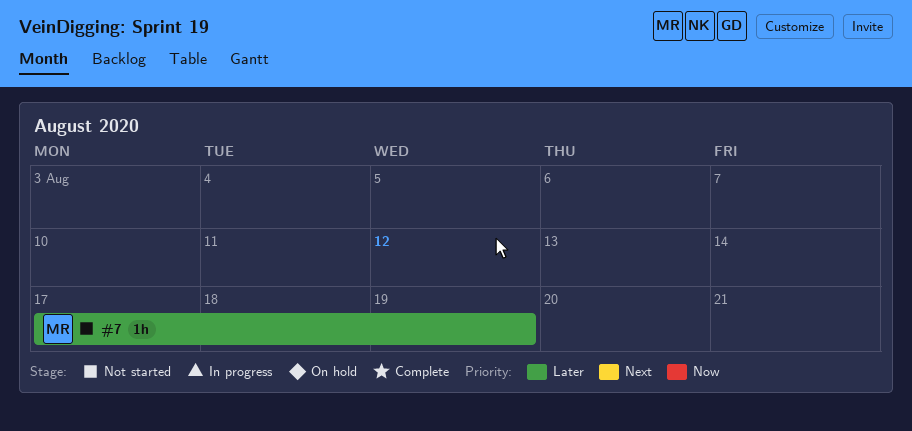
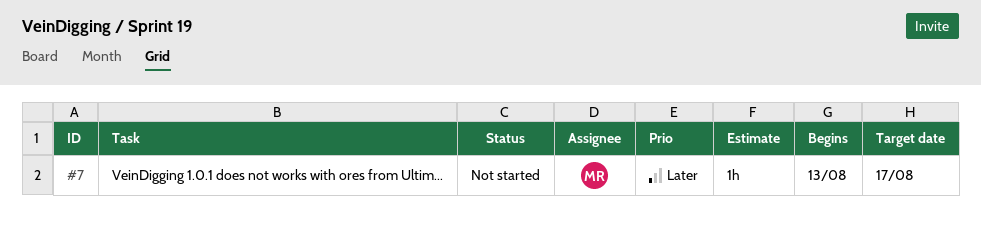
#7, start: Aug 17 -> Aug 13
#7, due: Aug 19 -> Aug 17

